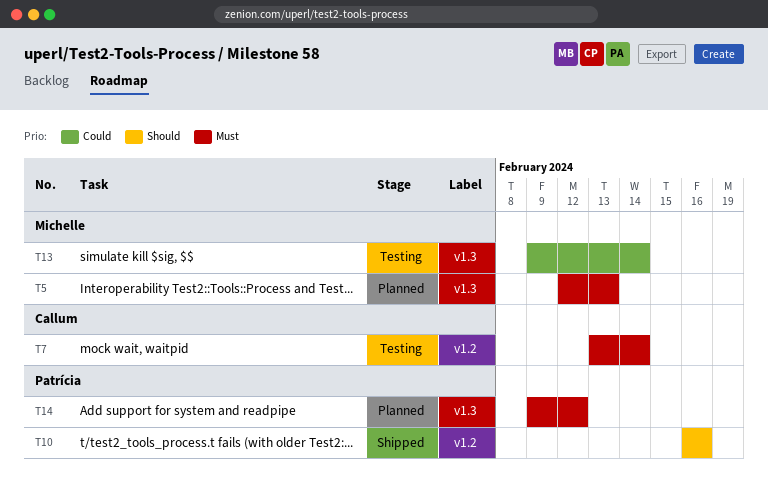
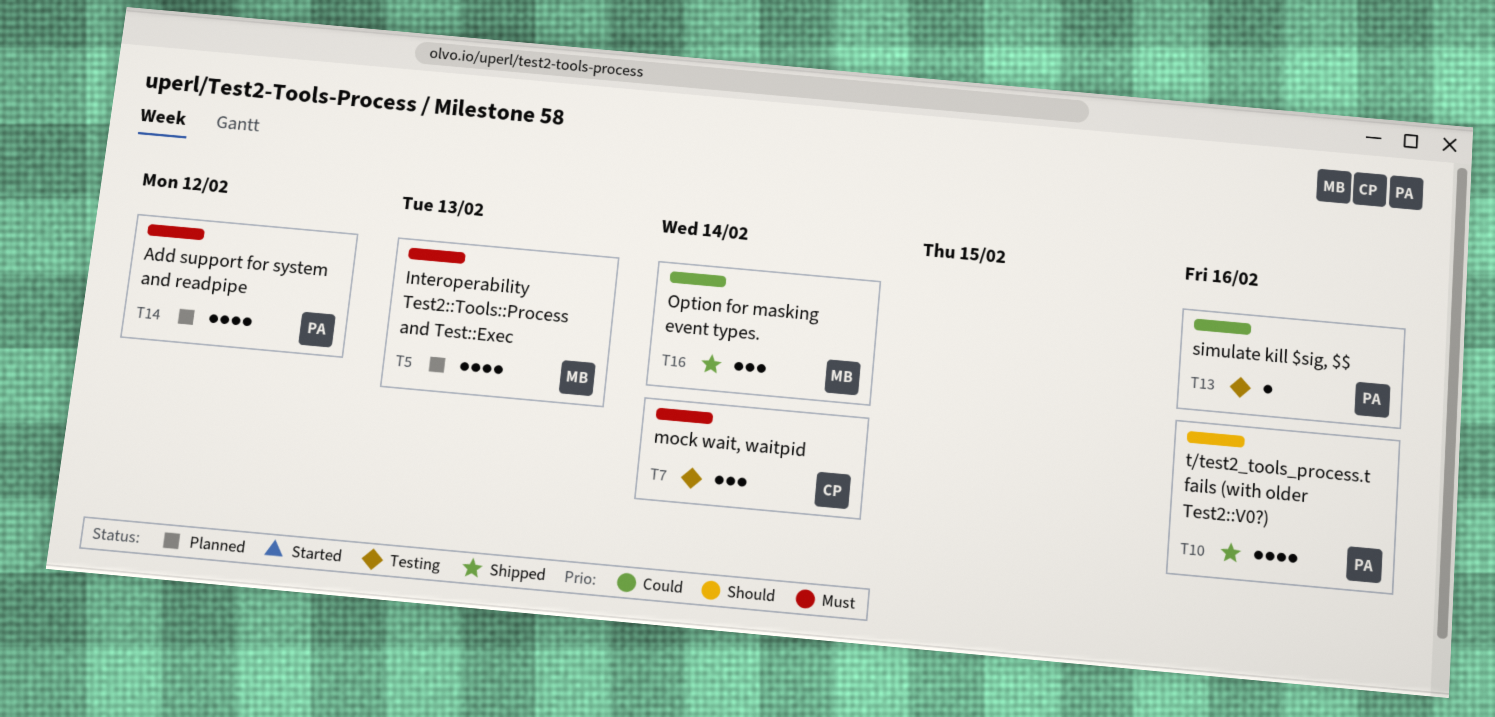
T13, owner: Michelle -> Patrícia
T13, due: Feb 14 -> Feb 16
T16: none -> present

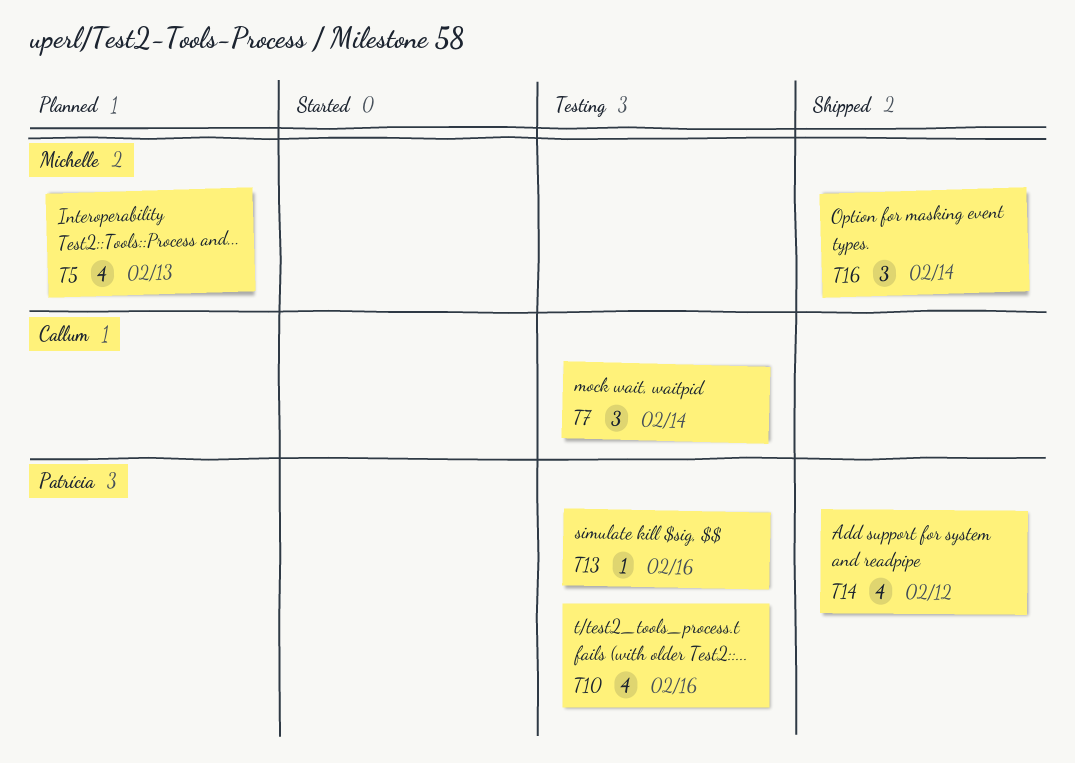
T10, status: Shipped -> Testing
T14, status: Planned -> Shipped

